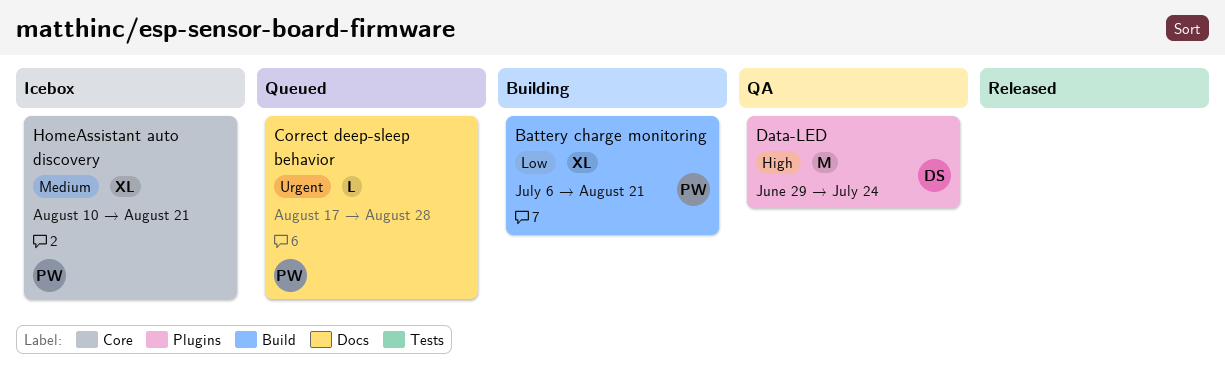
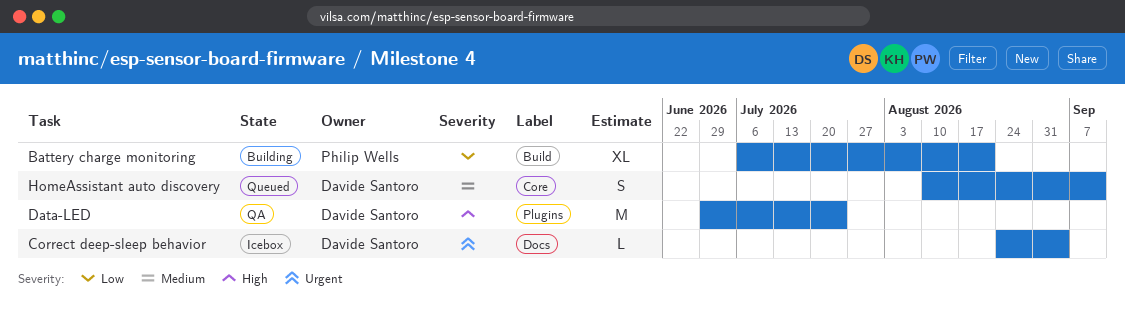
Correct deep-sleep behavior, status: Queued -> Icebox
Correct deep-sleep behavior, owner: Philip Wells -> Davide Santoro
Correct deep-sleep behavior, start: Aug 17 -> Aug 24
Correct deep-sleep behavior, due: Aug 28 -> Sep 4
HomeAssistant auto discovery, status: Icebox -> Queued
HomeAssistant auto discovery, owner: Philip Wells -> Davide Santoro
HomeAssistant auto discovery, estimate: XL -> S
HomeAssistant auto discovery, due: Aug 21 -> Sep 11

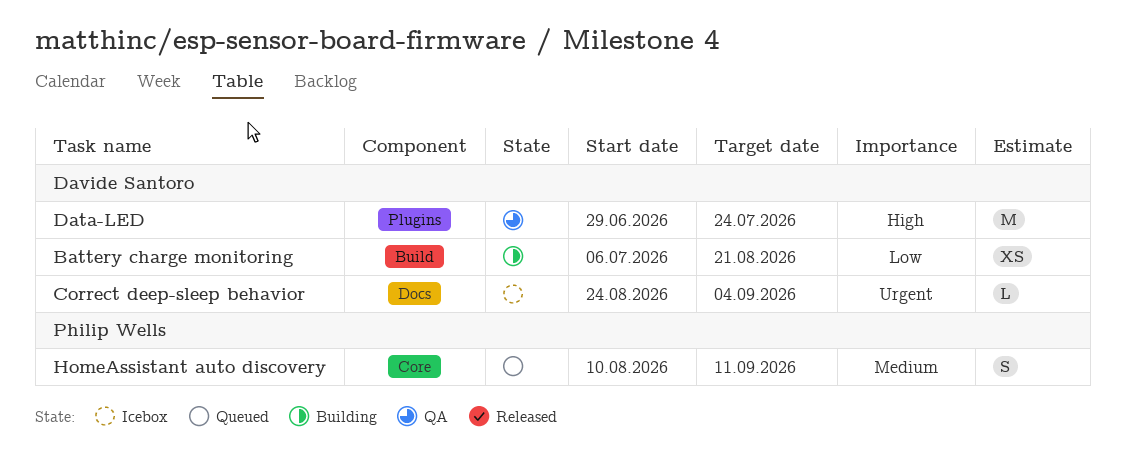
Battery charge monitoring, owner: Philip Wells -> Davide Santoro
Battery charge monitoring, estimate: XL -> XS
HomeAssistant auto discovery, owner: Davide Santoro -> Philip Wells

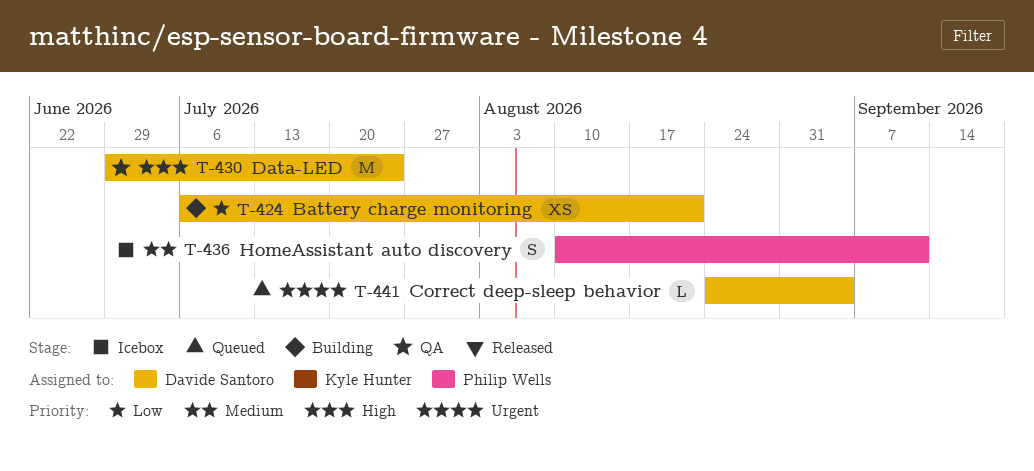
Correct deep-sleep behavior, status: Icebox -> Queued
HomeAssistant auto discovery, status: Queued -> Icebox

